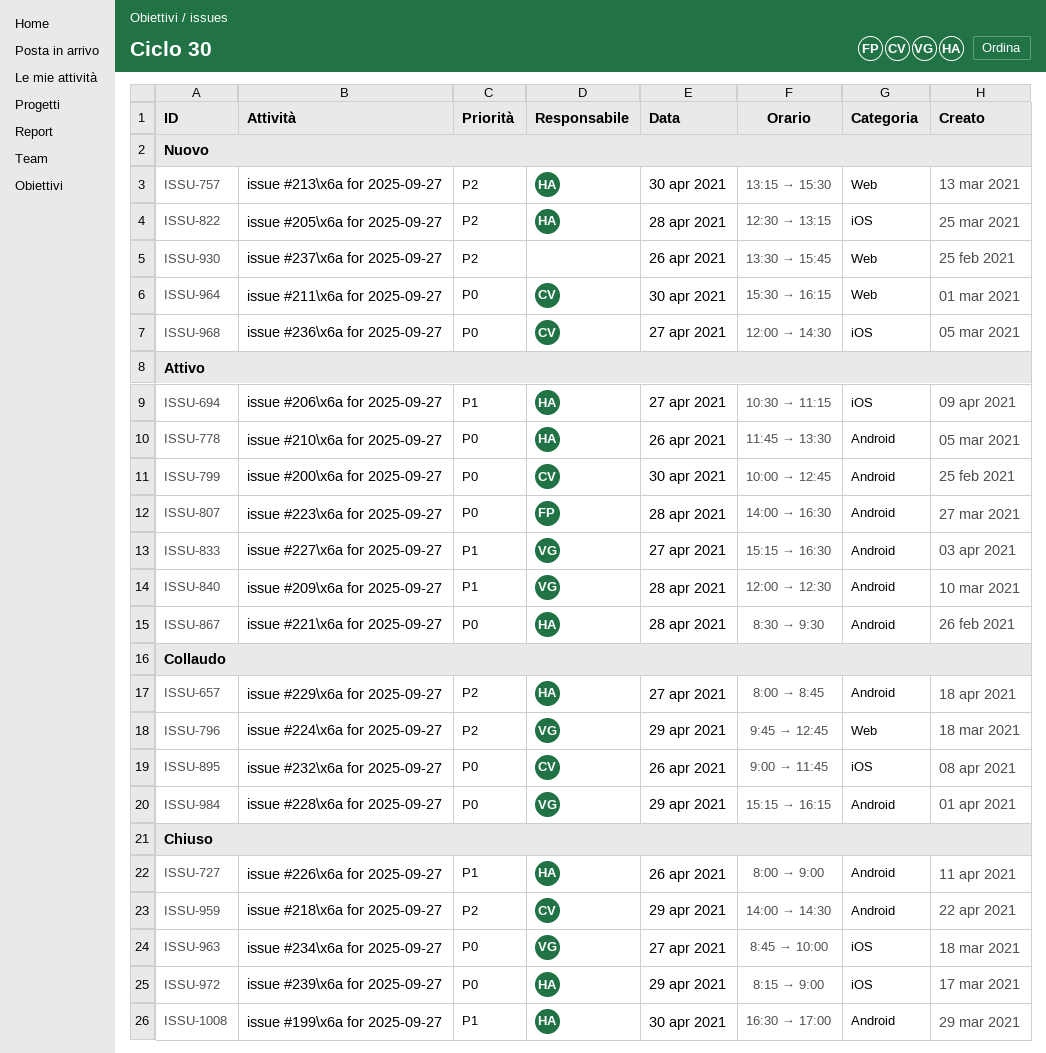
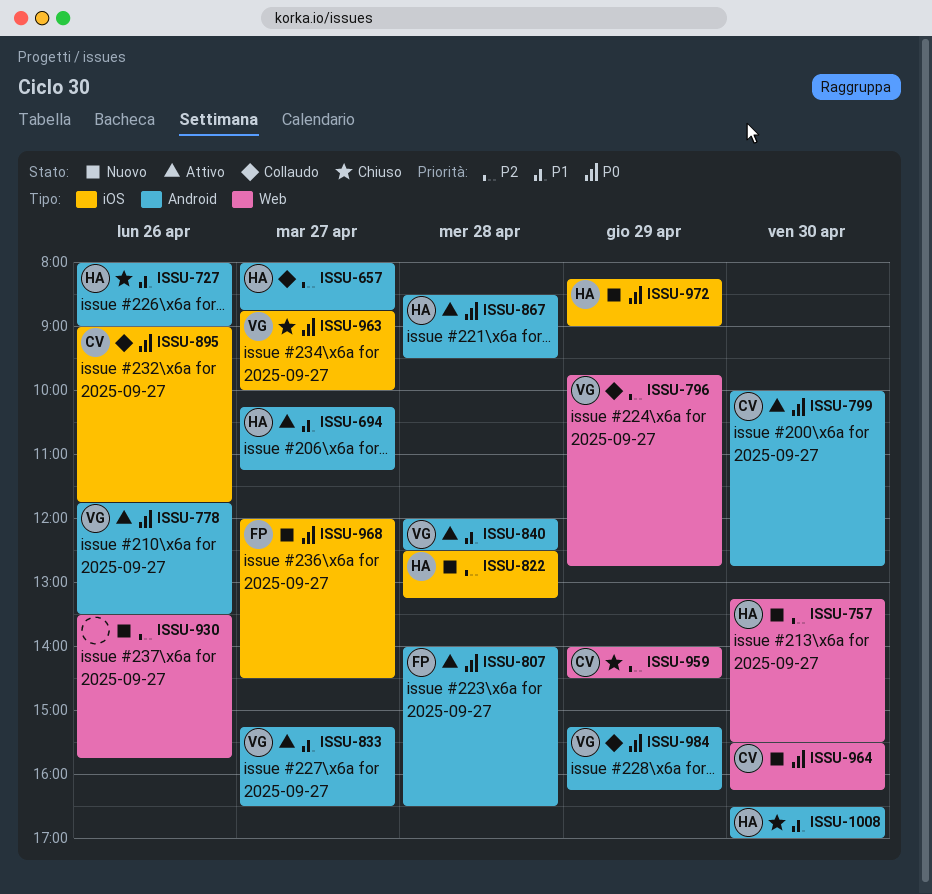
ISSU-694, label: iOS -> Android
ISSU-694, begins: 10:30 -> 10:15
ISSU-778, owner: HA -> VG
ISSU-959, label: Android -> Web
ISSU-968, owner: CV -> FP
ISSU-972, status: Chiuso -> Nuovo

